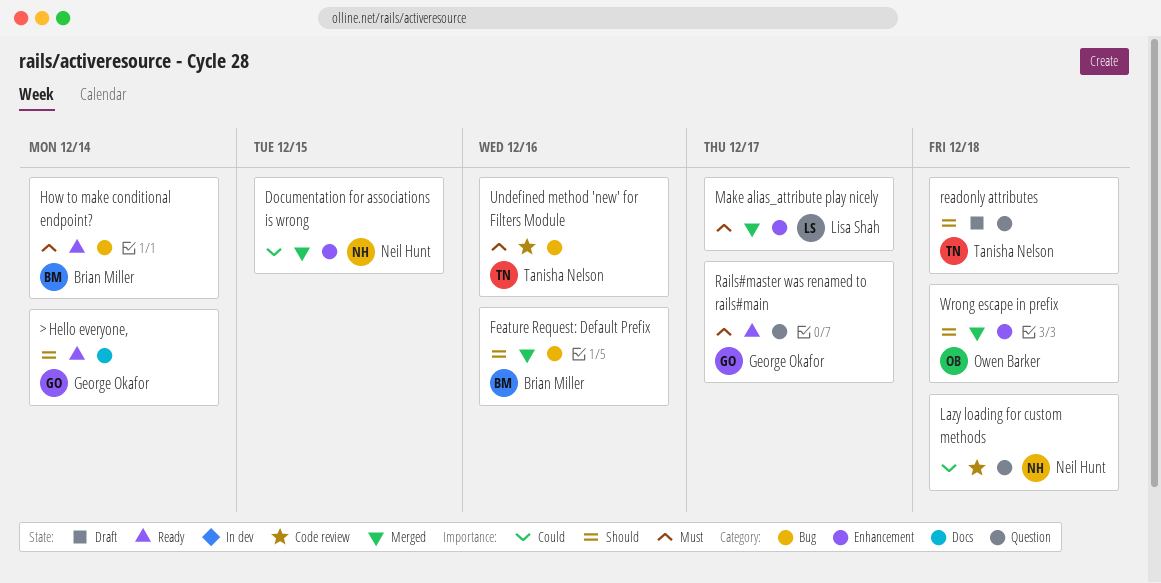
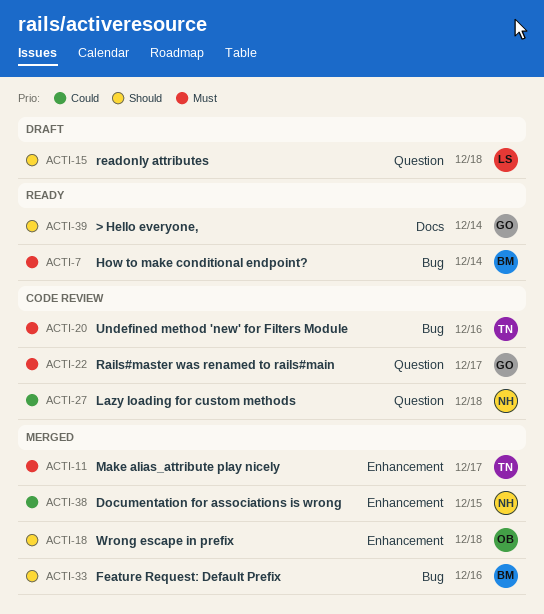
Make alias_attribute play nicely, owner: Lisa Shah -> Tanisha Nelson
Rails#master was renamed to rails#main, status: Ready -> Code review
readonly attributes, owner: Tanisha Nelson -> Lisa Shah

